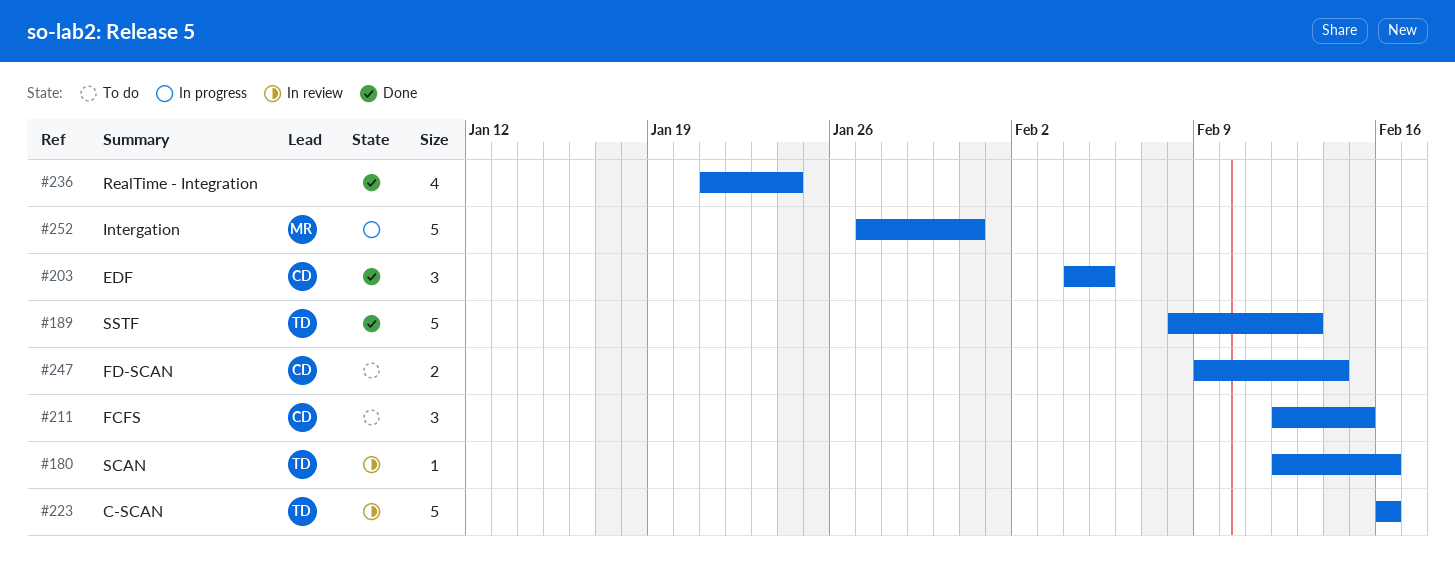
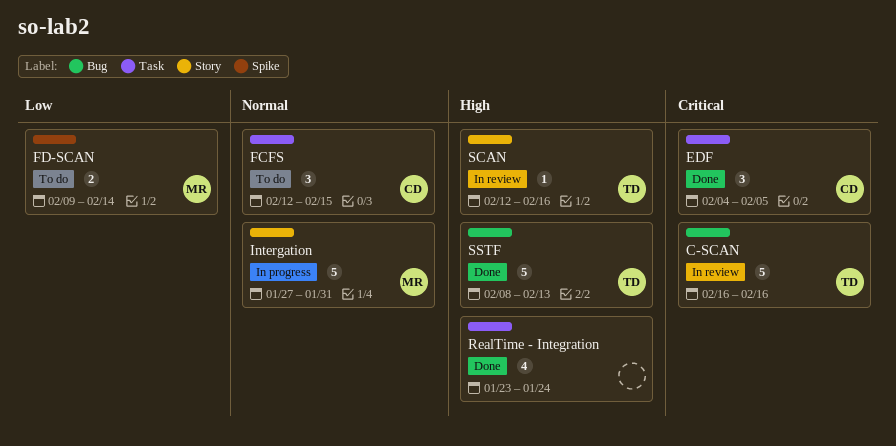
FD-SCAN, owner: CD -> MR
RealTime - Integration, start: Jan 21 -> Jan 23

